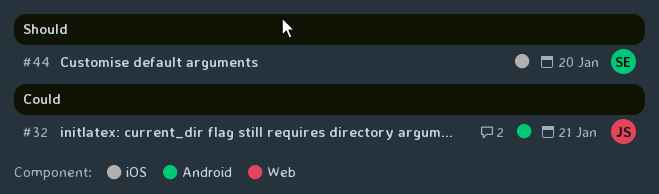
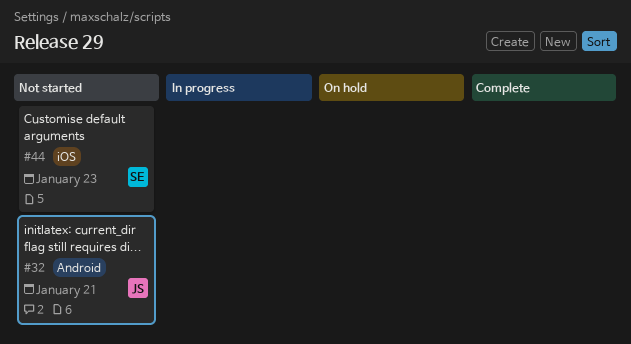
#44, due: Jan 20 -> Jan 23

